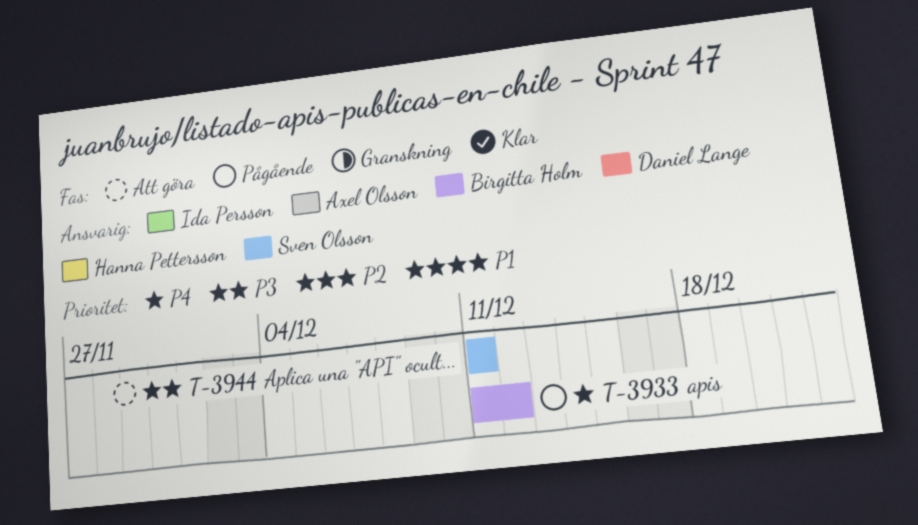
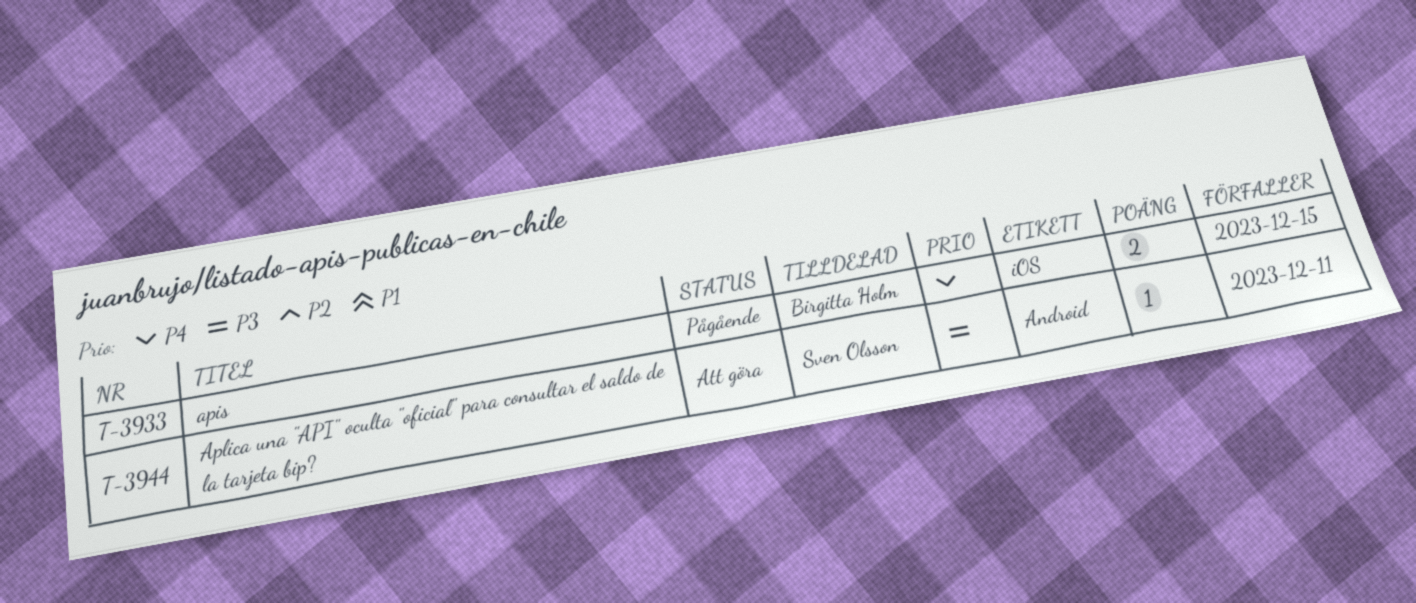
T-3933, due: Dec 12 -> Dec 15

